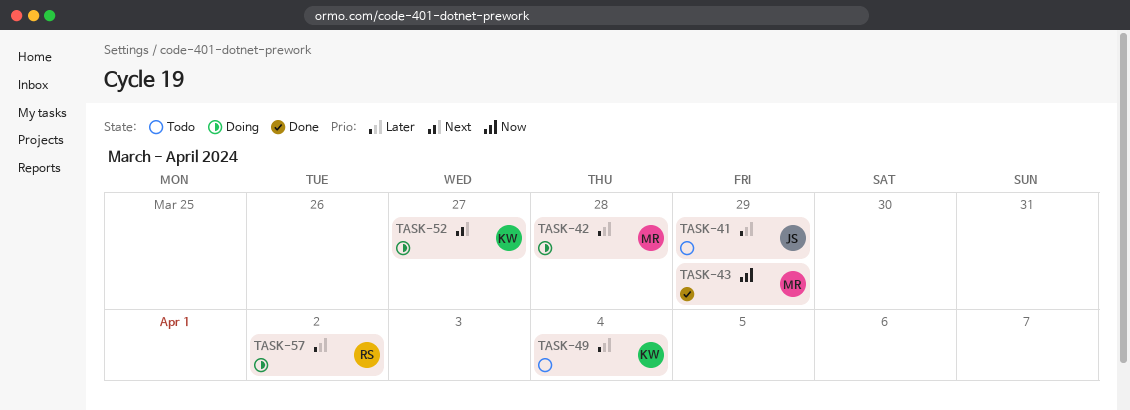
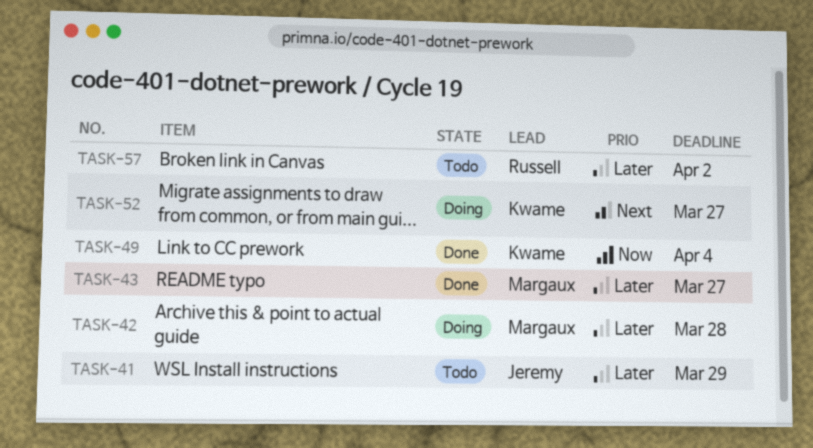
TASK-43, priority: Now -> Later
TASK-43, due: Mar 29 -> Mar 27
TASK-49, status: Todo -> Done
TASK-49, priority: Later -> Now
TASK-57, status: Doing -> Todo

